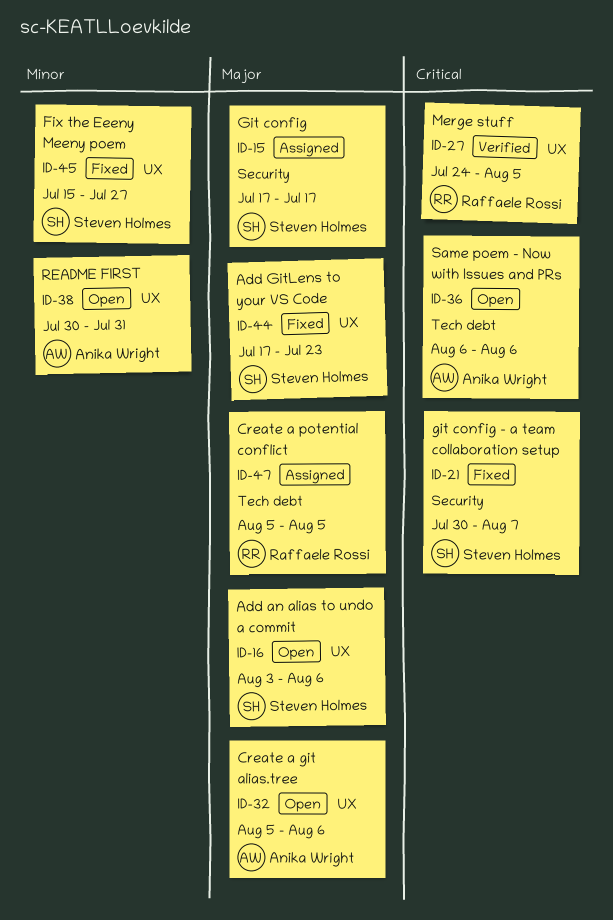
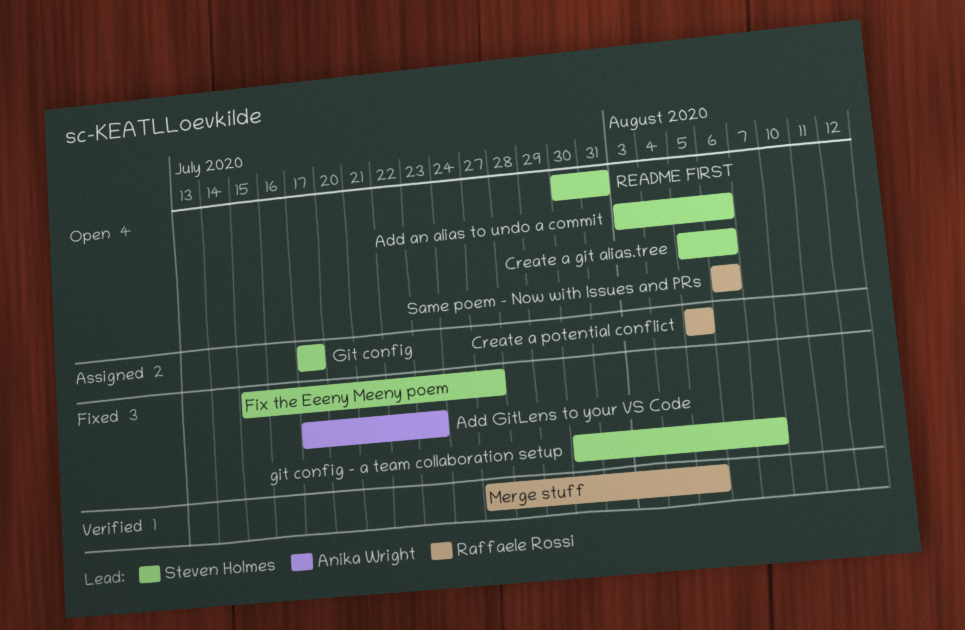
Add GitLens to your VS Code, owner: Steven Holmes -> Anika Wright
Create a git alias.tree, owner: Anika Wright -> Steven Holmes
Merge stuff, start: Jul 24 -> Jul 27
README FIRST, owner: Anika Wright -> Steven Holmes
Same poem - Now with Issues and PRs, owner: Anika Wright -> Raffaele Rossi

